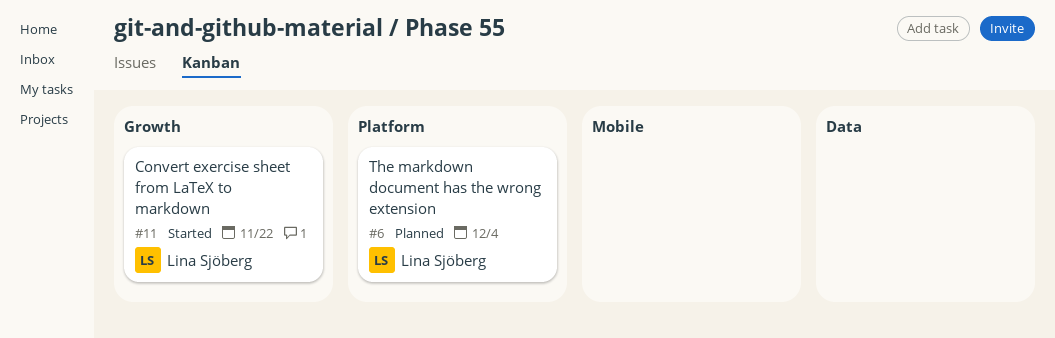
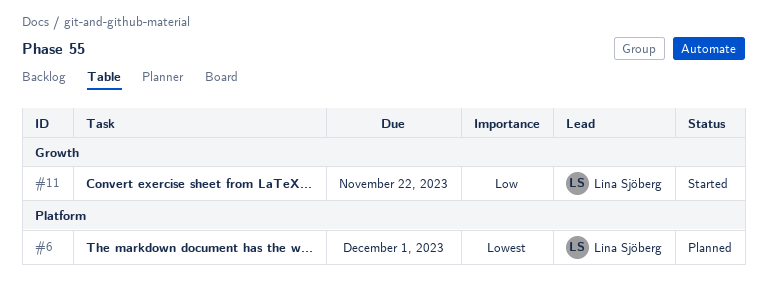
#6, due: Dec 4 -> Dec 1

